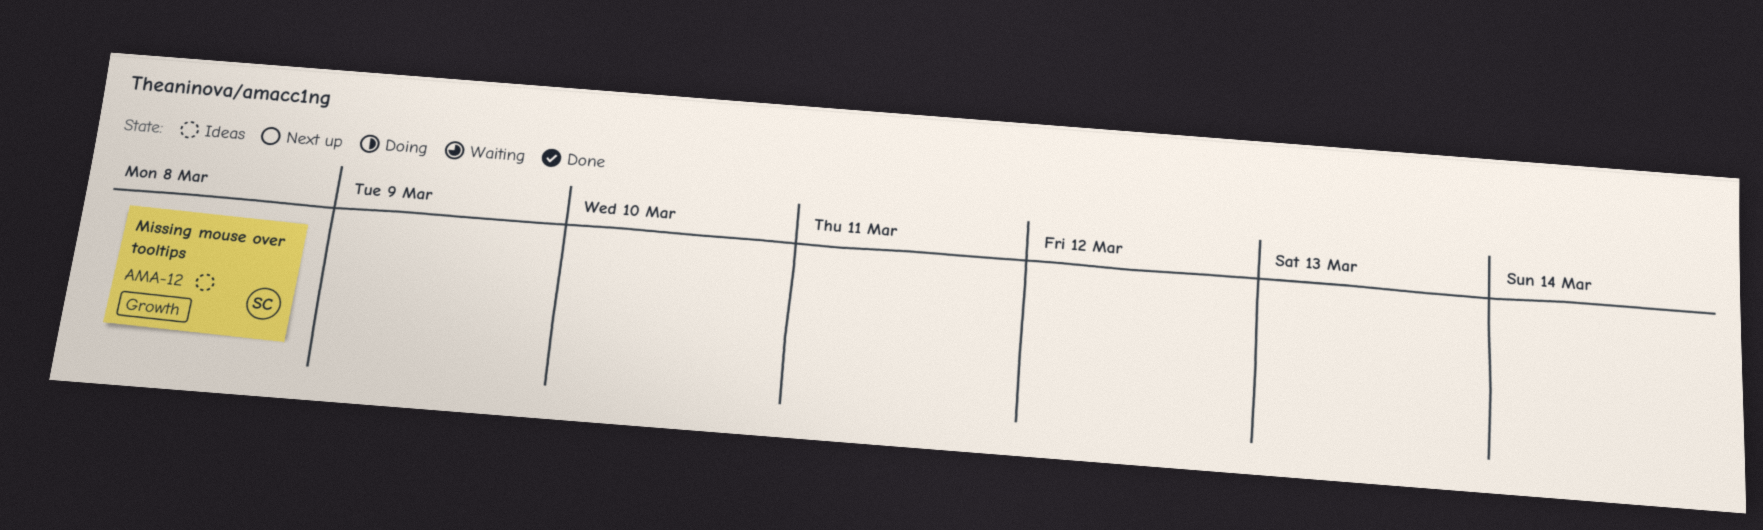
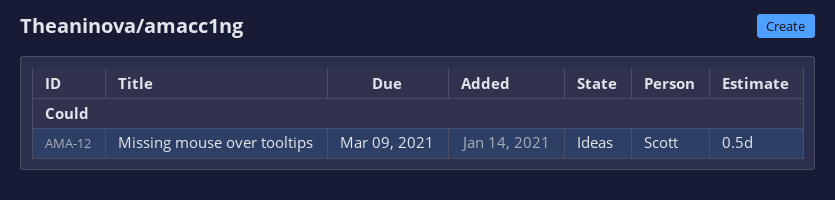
AMA-12, due: Mar 8 -> Mar 9

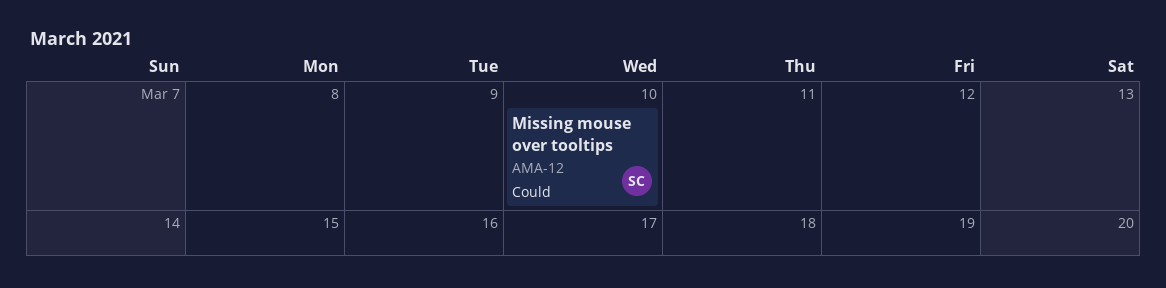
AMA-12, due: Mar 9 -> Mar 10

